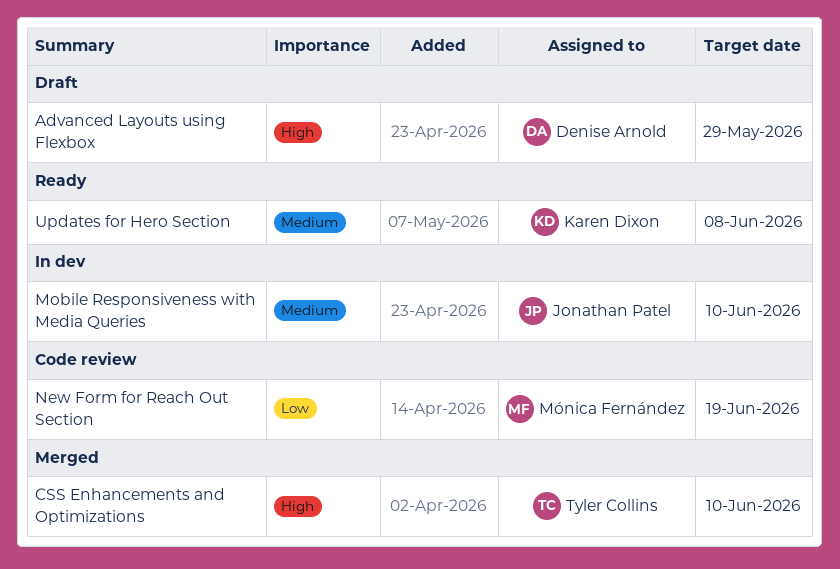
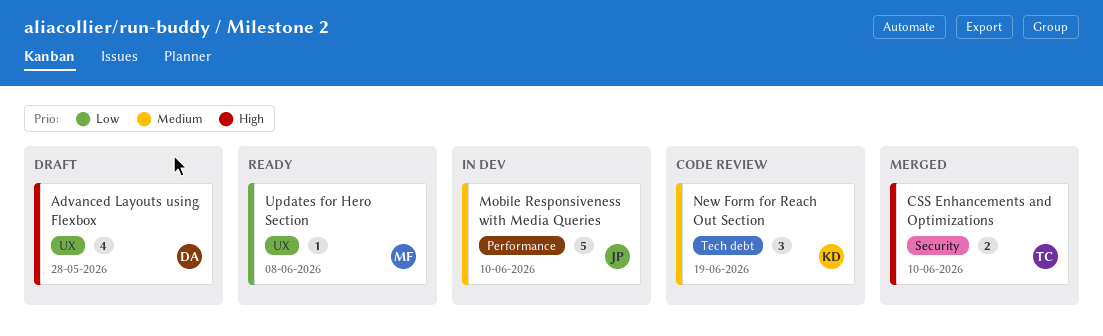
Advanced Layouts using Flexbox, due: May 29 -> May 28
New Form for Reach Out Section, owner: Mónica Fernández -> Karen Dixon
New Form for Reach Out Section, priority: Low -> Medium
Updates for Hero Section, owner: Karen Dixon -> Mónica Fernández
Updates for Hero Section, priority: Medium -> Low

